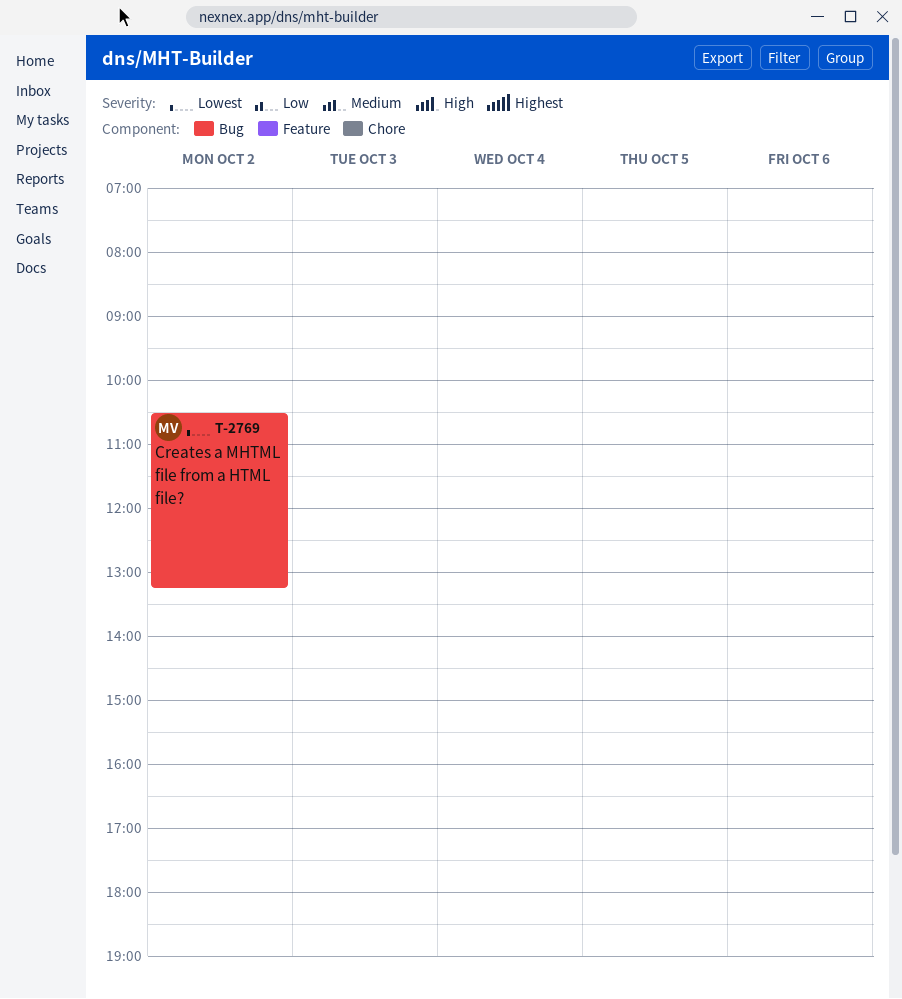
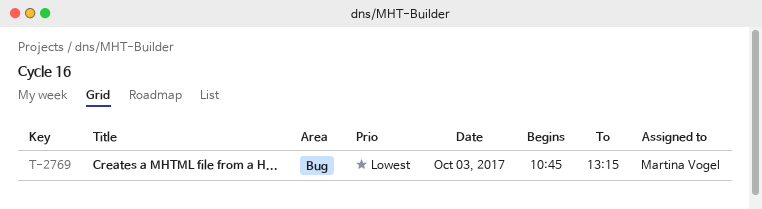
T-2769, day: Oct 2 -> Oct 3
T-2769, begins: 10:30 -> 10:45

